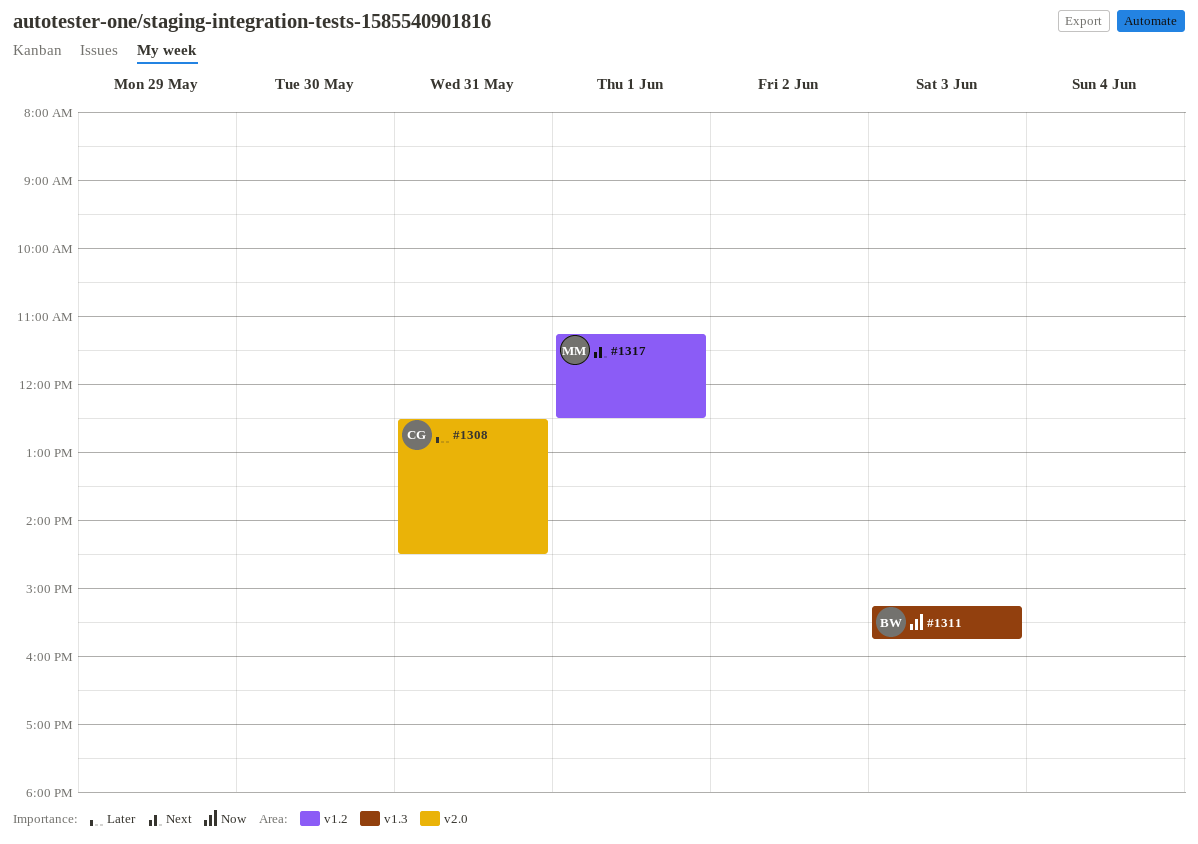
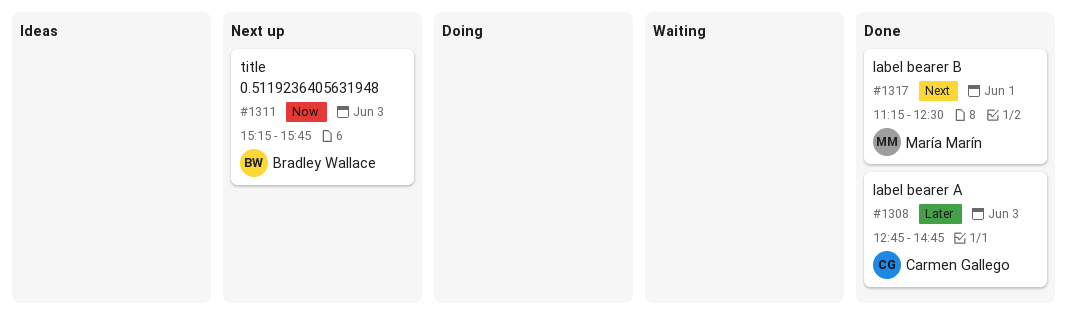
#1308, day: May 31 -> Jun 3
#1308, begins: 12:30 -> 12:45
#1308, ends: 14:30 -> 14:45

